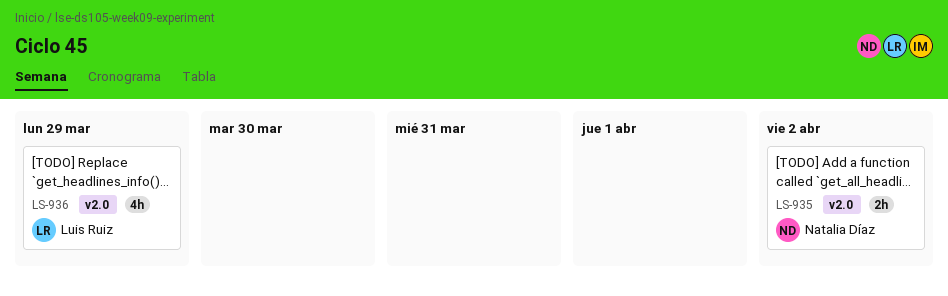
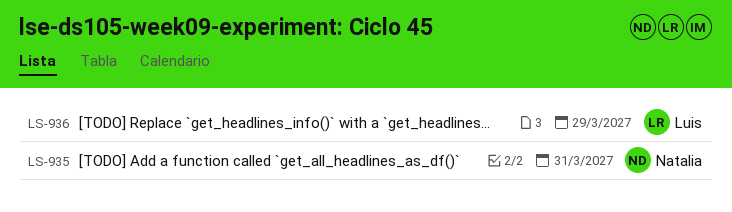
LS-935, due: Apr 2 -> Mar 31

